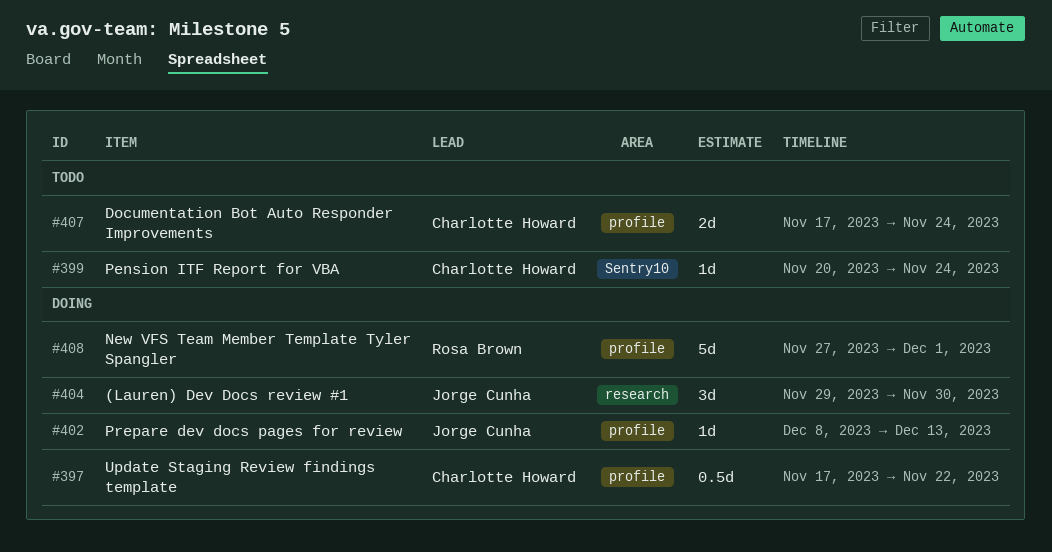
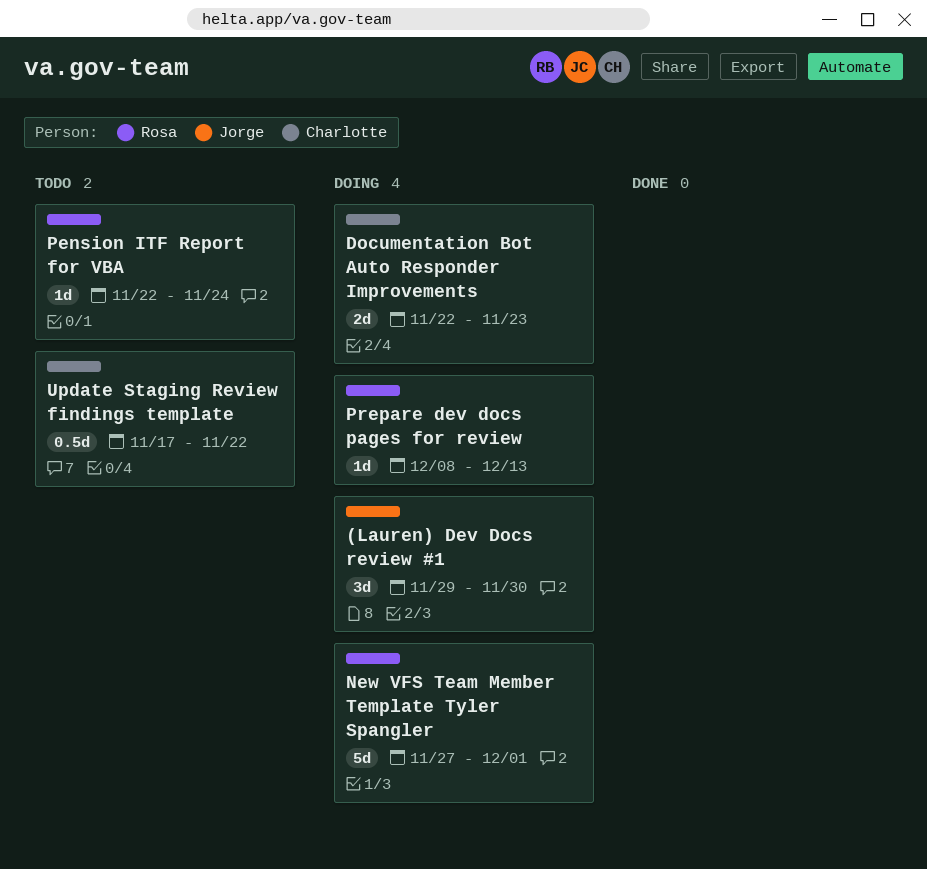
Documentation Bot Auto Responder Improvements, status: Todo -> Doing
Documentation Bot Auto Responder Improvements, start: Nov 17 -> Nov 22
Documentation Bot Auto Responder Improvements, due: Nov 24 -> Nov 23
Pension ITF Report for VBA, owner: Charlotte Howard -> Rosa Brown
Pension ITF Report for VBA, start: Nov 20 -> Nov 22
Prepare dev docs pages for review, owner: Jorge Cunha -> Rosa Brown
Update Staging Review findings template, status: Doing -> Todo

